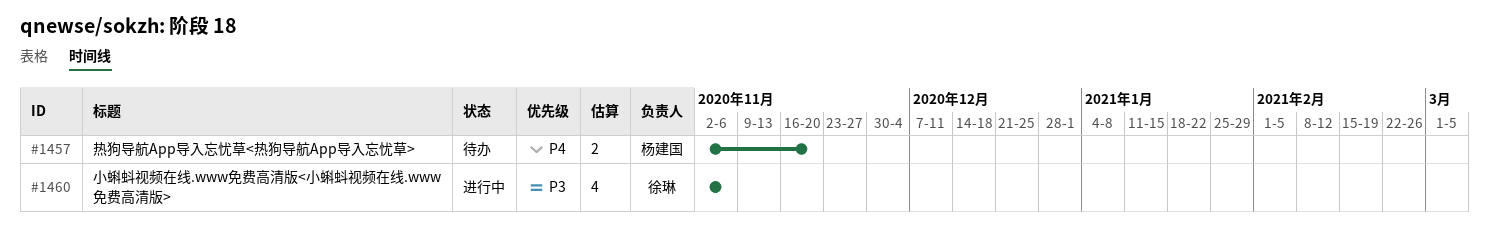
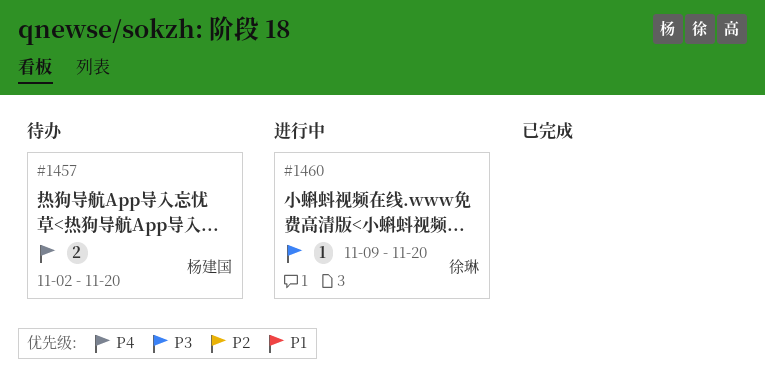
#1460, estimate: 4 -> 1
#1460, start: Nov 2 -> Nov 9
#1460, due: Nov 6 -> Nov 20

